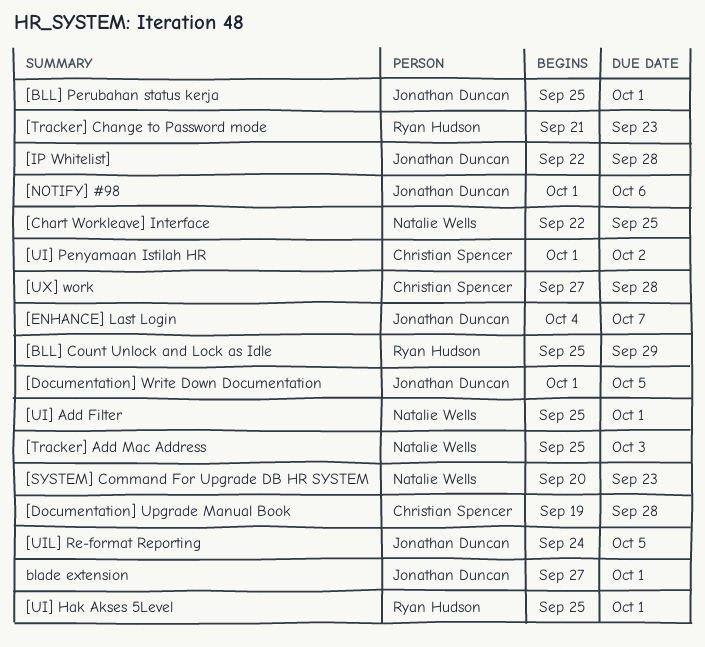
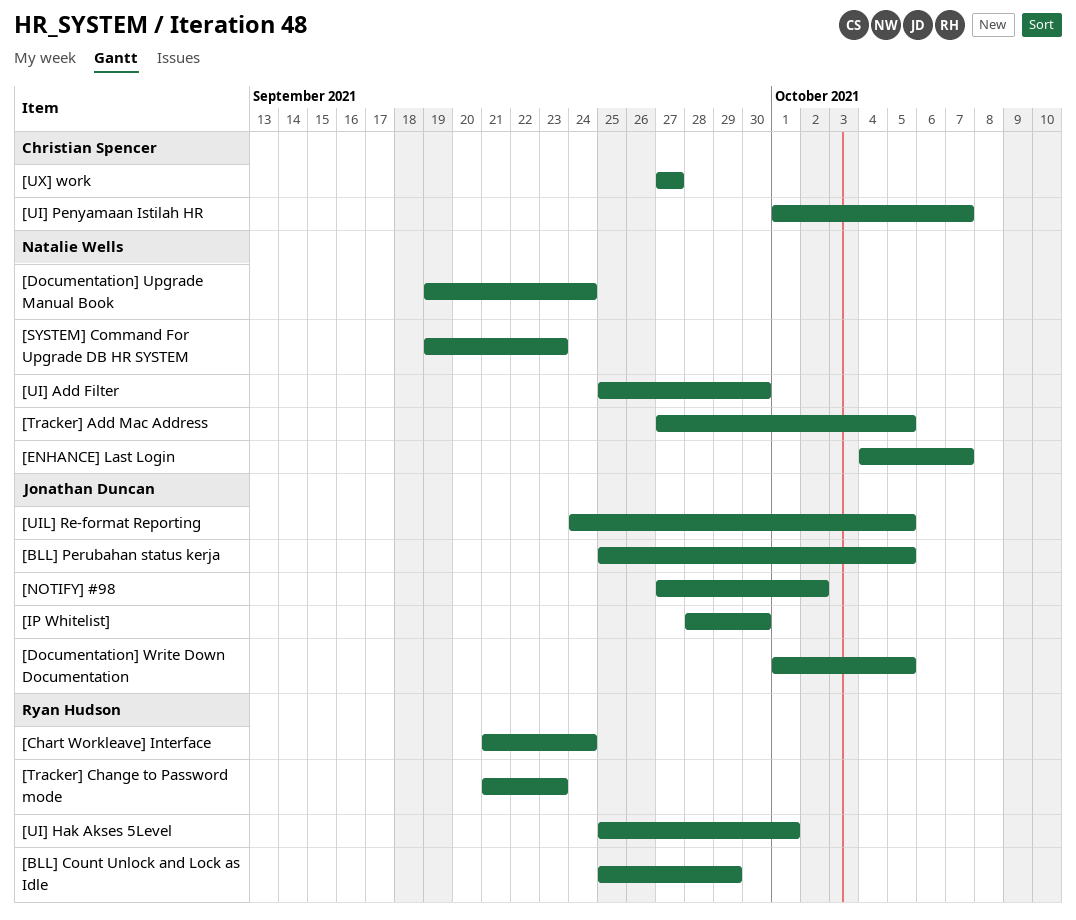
[BLL] Perubahan status kerja, due: Oct 1 -> Oct 5
[Chart Workleave] Interface, owner: Natalie Wells -> Ryan Hudson
[Chart Workleave] Interface, start: Sep 22 -> Sep 21
[Chart Workleave] Interface, due: Sep 25 -> Sep 24
[Documentation] Upgrade Manual Book, owner: Christian Spencer -> Natalie Wells
[Documentation] Upgrade Manual Book, due: Sep 28 -> Sep 24
[ENHANCE] Last Login, owner: Jonathan Duncan -> Natalie Wells
[IP Whitelist], start: Sep 22 -> Sep 28
[IP Whitelist], due: Sep 28 -> Sep 30
[NOTIFY] #98, start: Oct 1 -> Sep 27
[NOTIFY] #98, due: Oct 6 -> Oct 2
[SYSTEM] Command For Upgrade DB HR SYSTEM, start: Sep 20 -> Sep 19
[Tracker] Add Mac Address, start: Sep 25 -> Sep 27
[Tracker] Add Mac Address, due: Oct 3 -> Oct 5
[UI] Add Filter, due: Oct 1 -> Sep 30
[UI] Penyamaan Istilah HR, due: Oct 2 -> Oct 7
[UX] work, due: Sep 28 -> Sep 27
blade extension: present -> none

